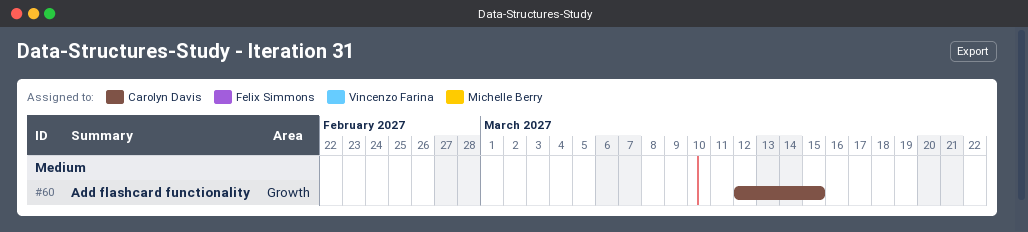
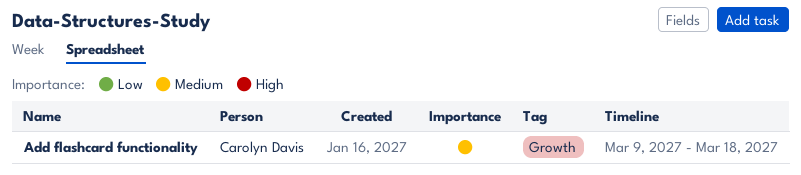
Add flashcard functionality, start: Mar 12 -> Mar 9
Add flashcard functionality, due: Mar 15 -> Mar 18

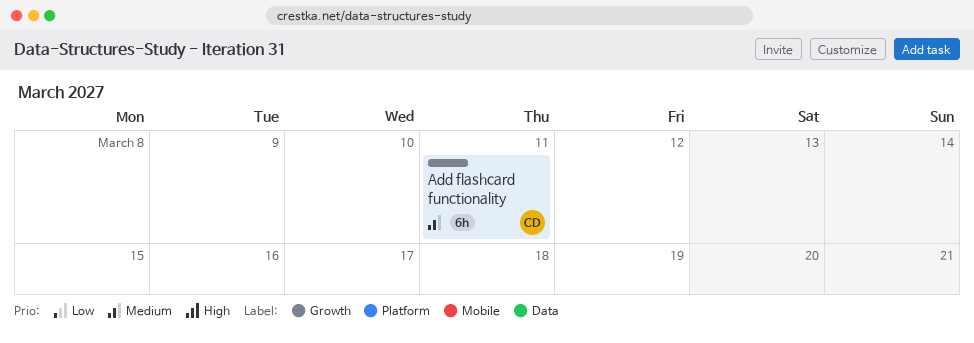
Add flashcard functionality, due: Mar 18 -> Mar 11

